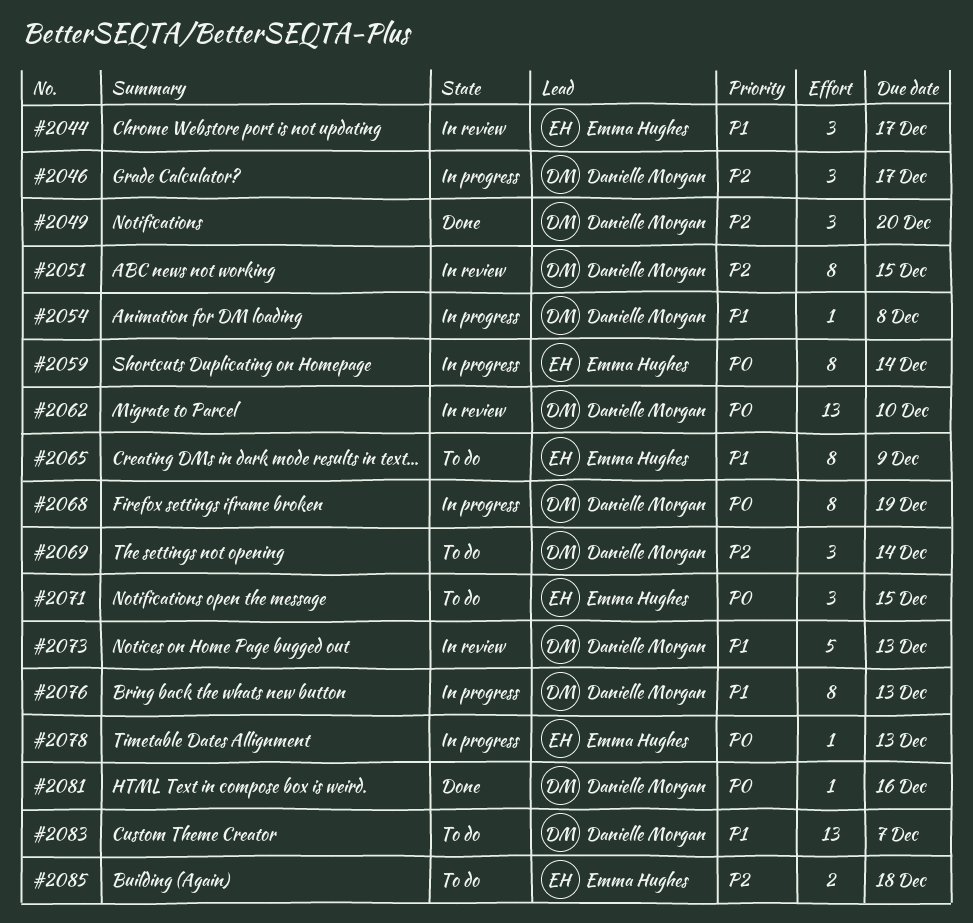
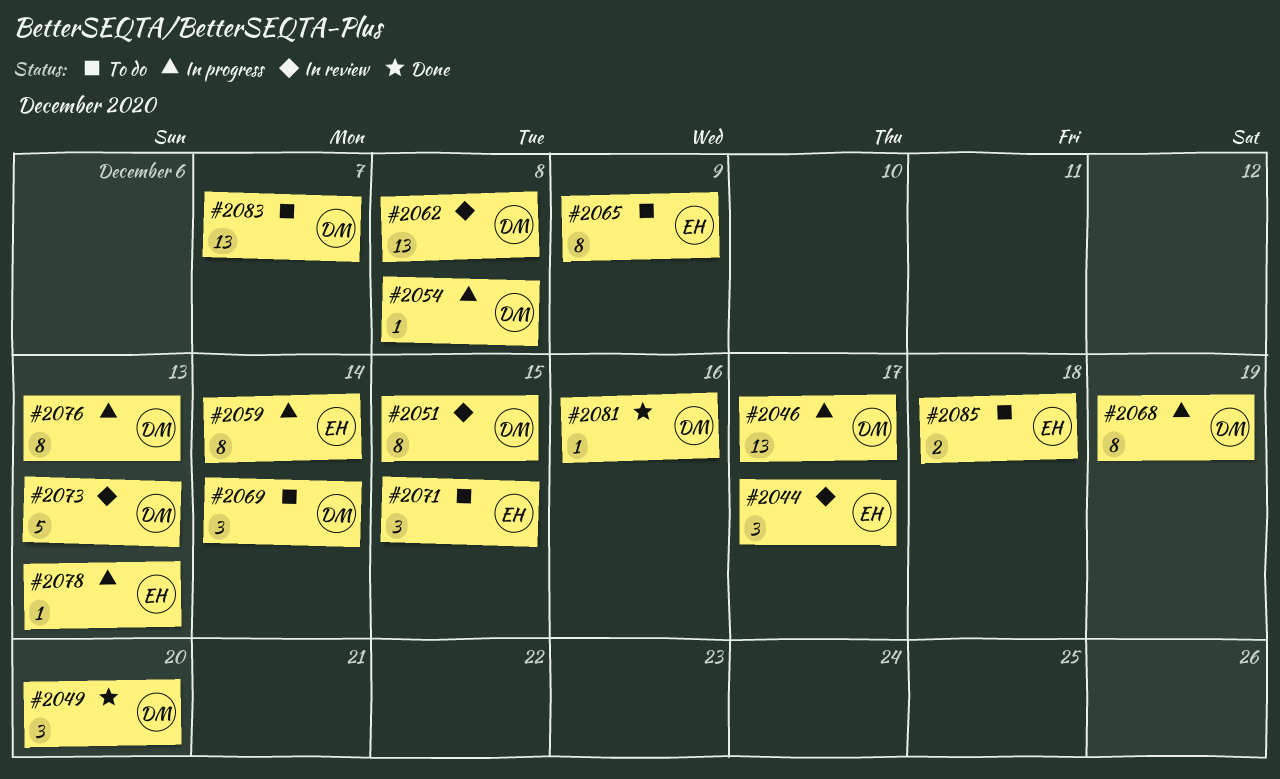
#2046, estimate: 3 -> 13
#2062, due: Dec 10 -> Dec 8

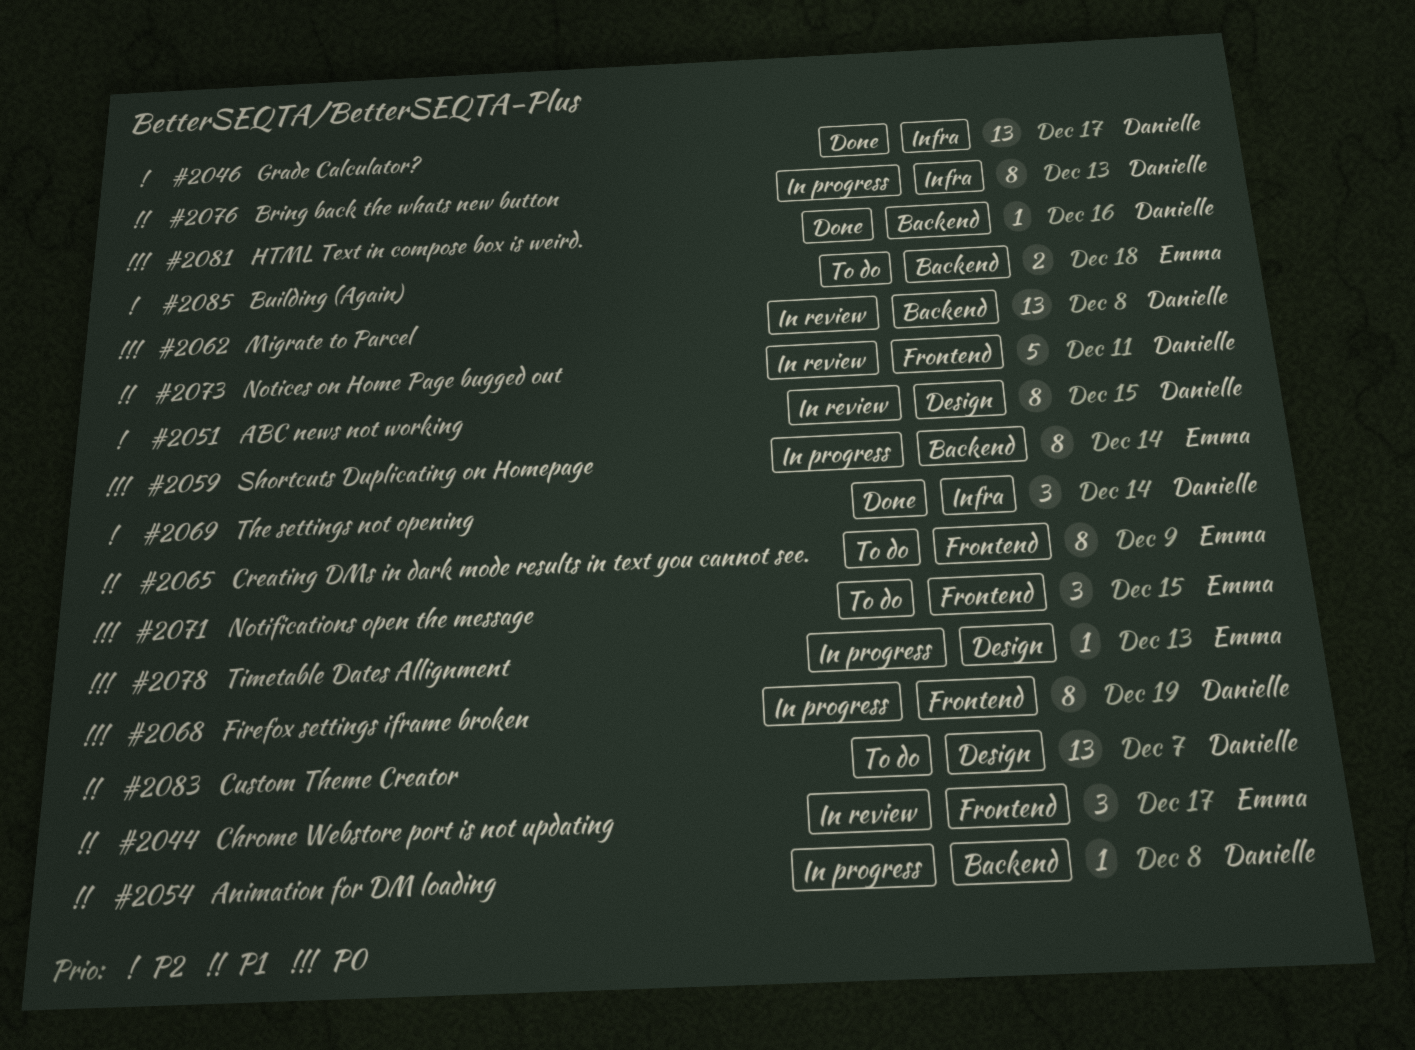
#2046, status: In progress -> Done
#2049: present -> none
#2069, status: To do -> Done
#2073, due: Dec 13 -> Dec 11

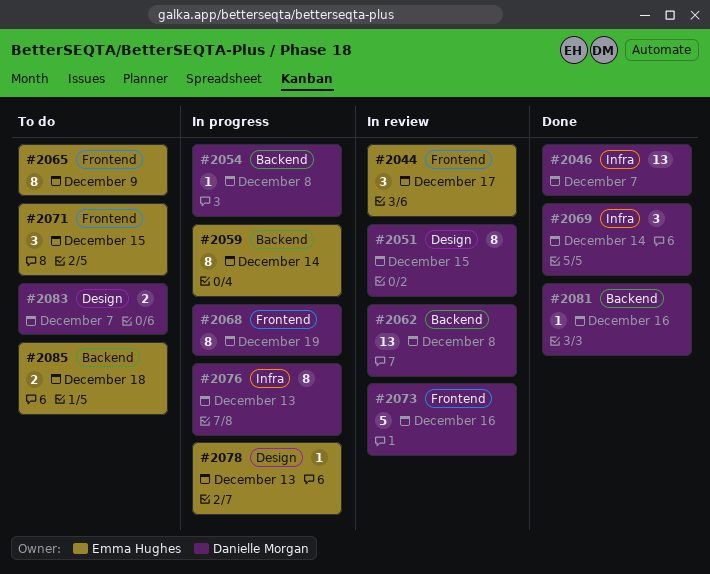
#2046, due: Dec 17 -> Dec 7
#2073, due: Dec 11 -> Dec 16
#2083, estimate: 13 -> 2

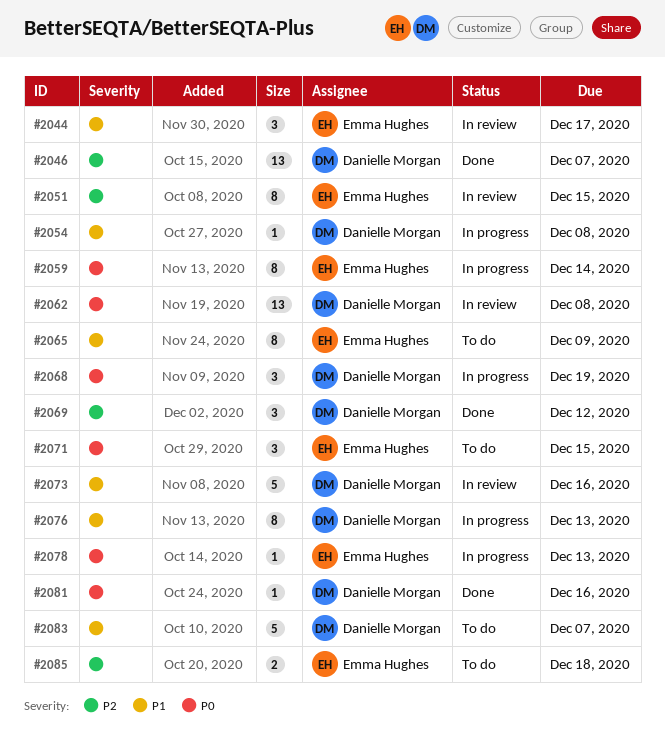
#2051, owner: Danielle Morgan -> Emma Hughes
#2068, estimate: 8 -> 3
#2069, due: Dec 14 -> Dec 12
#2083, estimate: 2 -> 5

